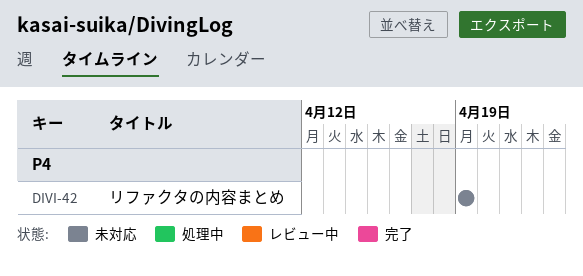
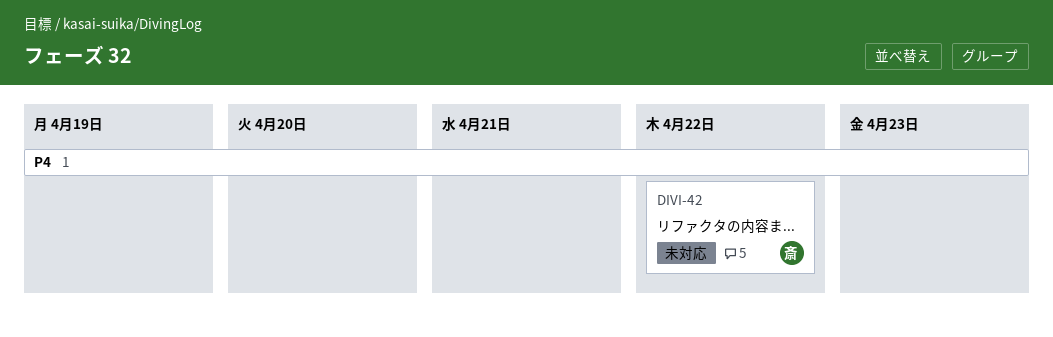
DIVI-42, due: Apr 19 -> Apr 22

